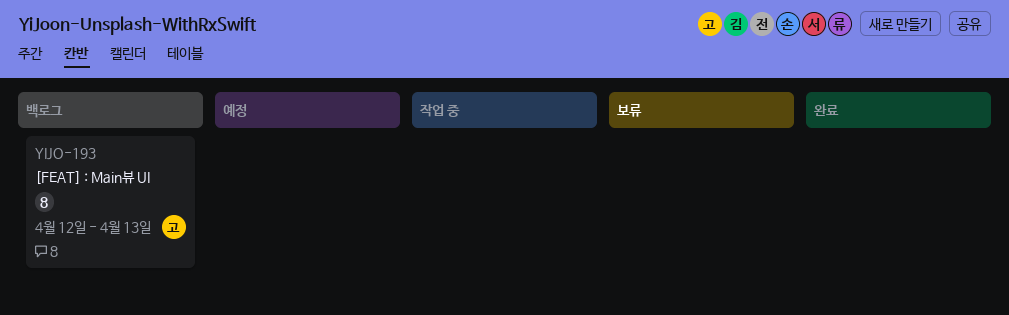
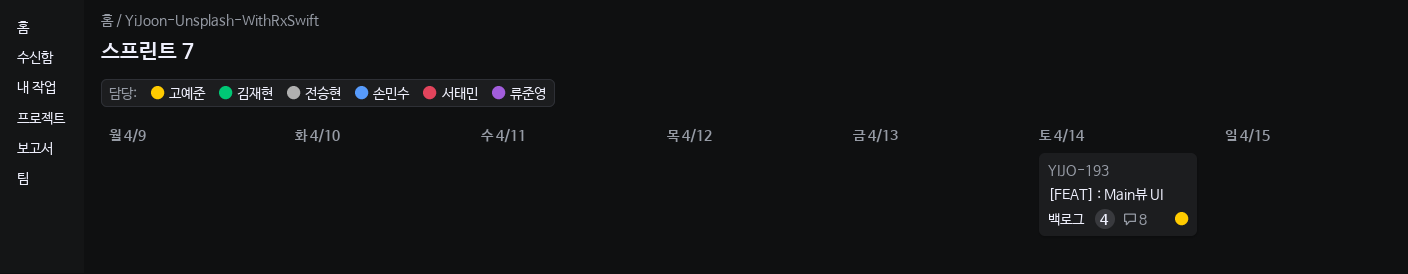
YIJO-193, estimate: 8 -> 4
YIJO-193, due: Apr 13 -> Apr 14

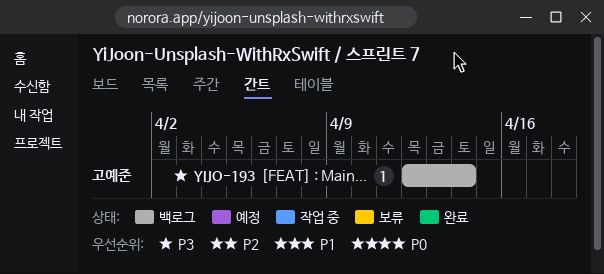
YIJO-193, estimate: 4 -> 1

